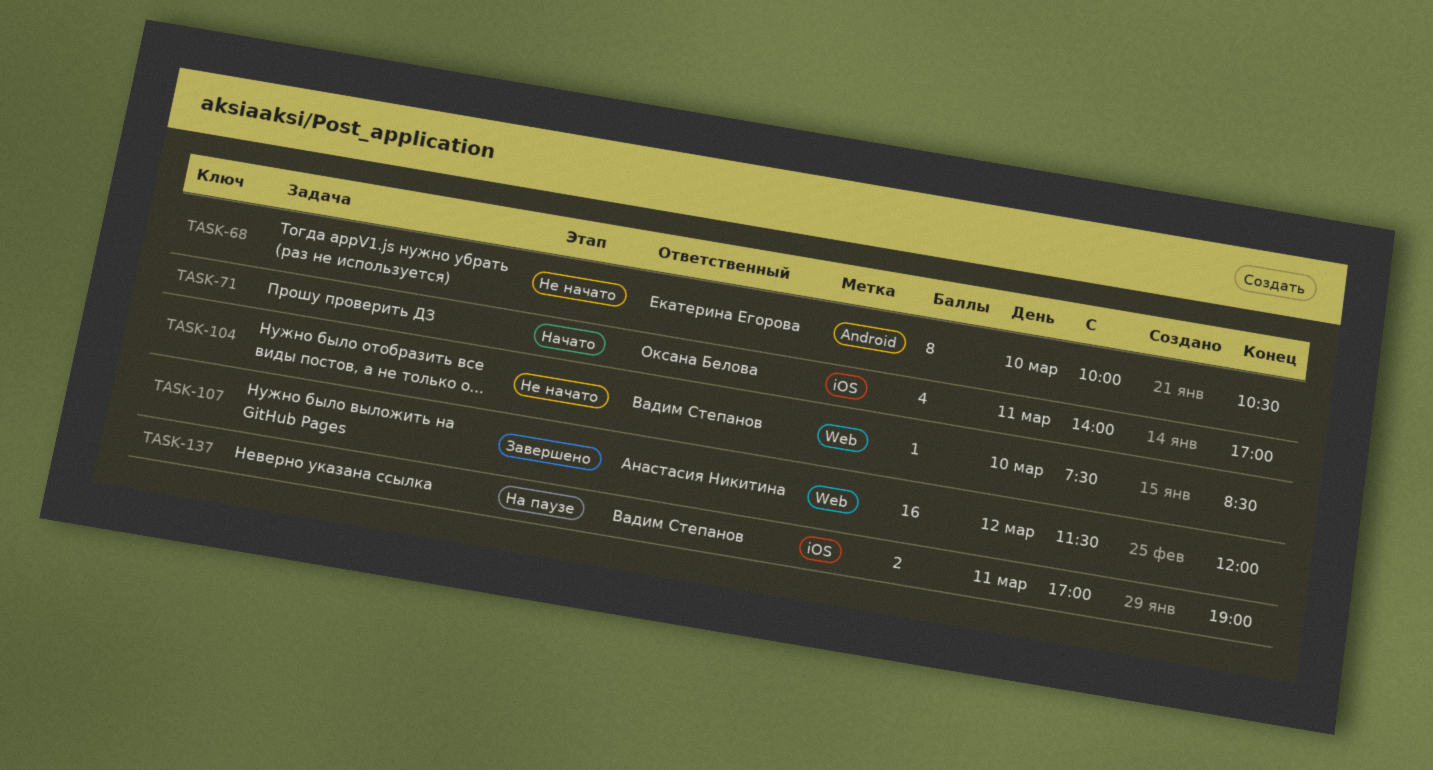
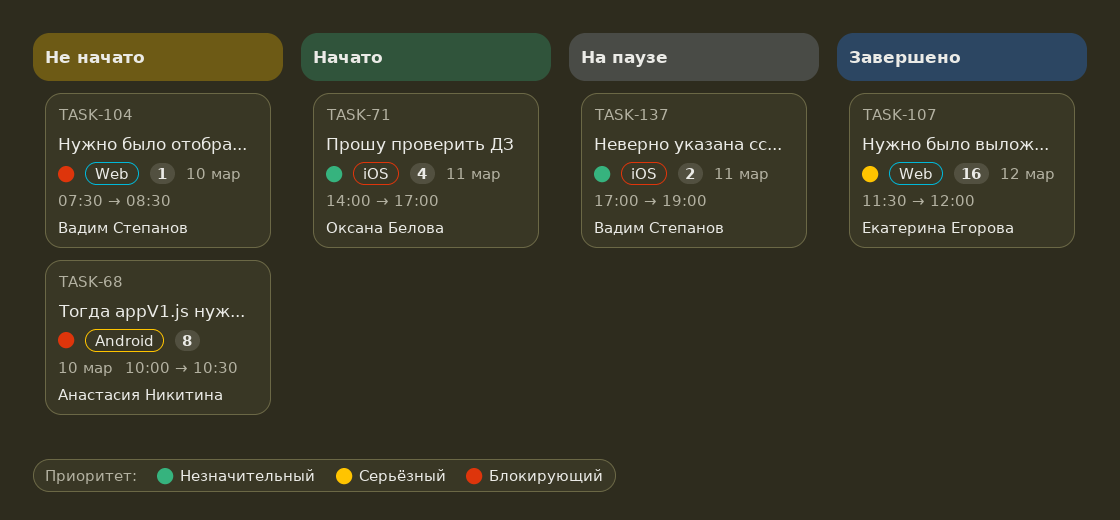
TASK-68, owner: Екатерина Егорова -> Анастасия Никитина
TASK-107, owner: Анастасия Никитина -> Екатерина Егорова

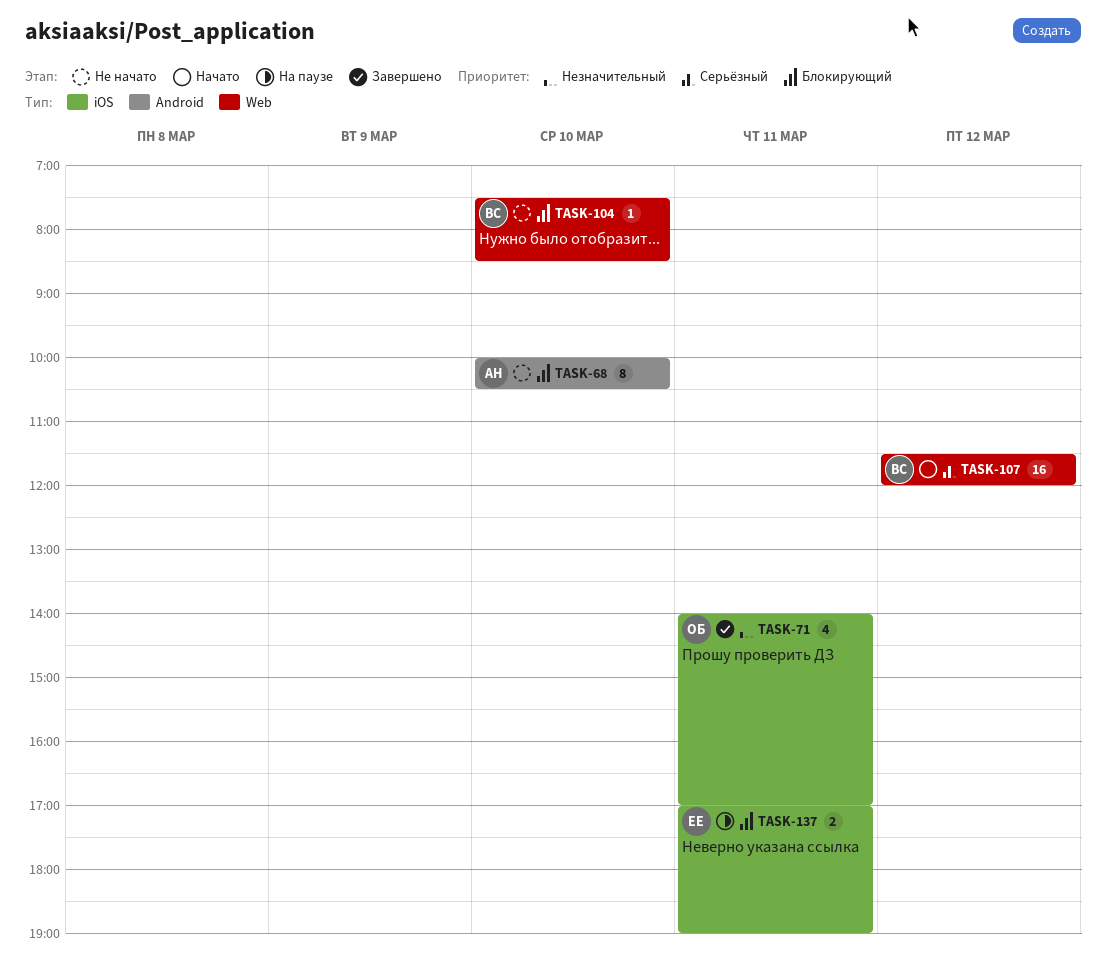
TASK-71, status: Начато -> Завершено
TASK-107, status: Завершено -> Начато
TASK-107, owner: Екатерина Егорова -> Вадим Степанов
TASK-137, owner: Вадим Степанов -> Екатерина Егорова
TASK-137, priority: Незначительный -> Блокирующий

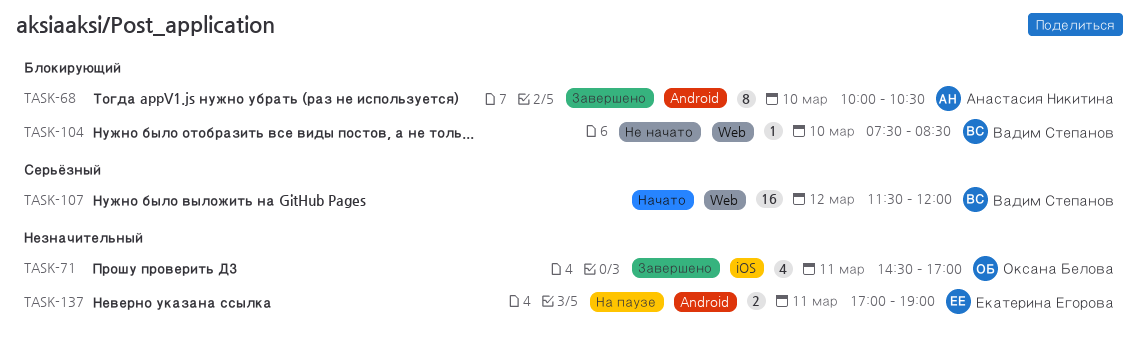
TASK-68, status: Не начато -> Завершено
TASK-71, begins: 14:00 -> 14:30
TASK-137, priority: Блокирующий -> Незначительный
TASK-137, label: iOS -> Android

